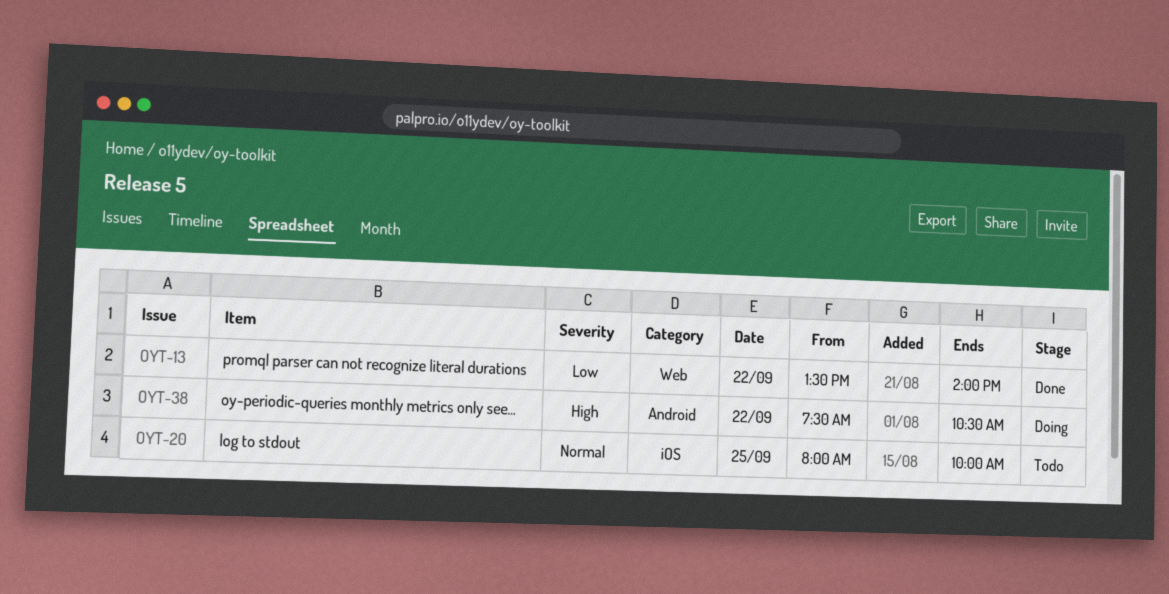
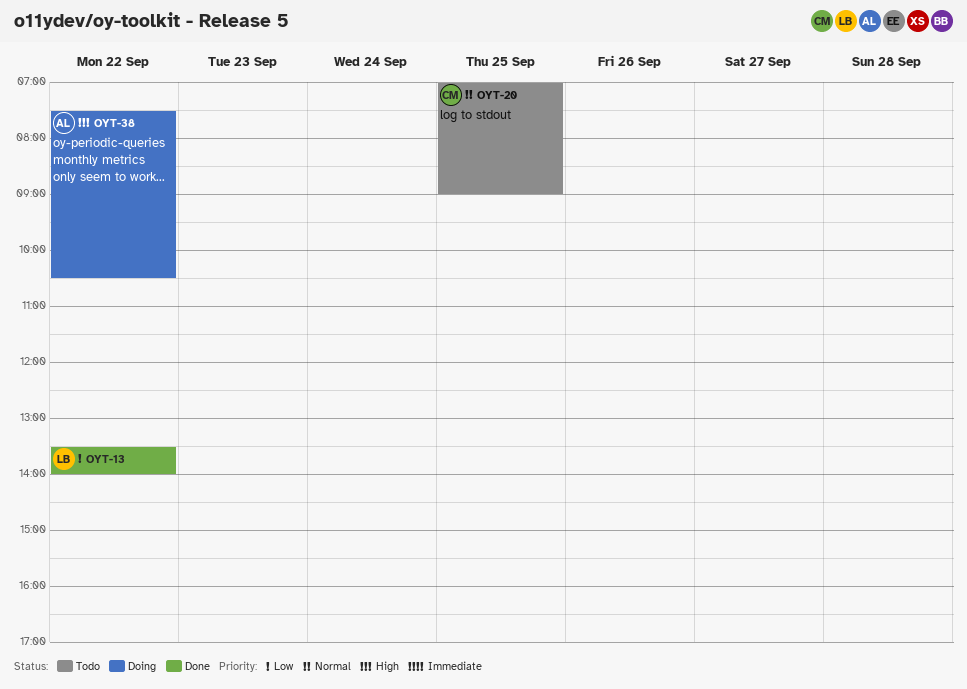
OYT-20, begins: 08:00 -> 07:00
OYT-20, ends: 10:00 -> 09:00

